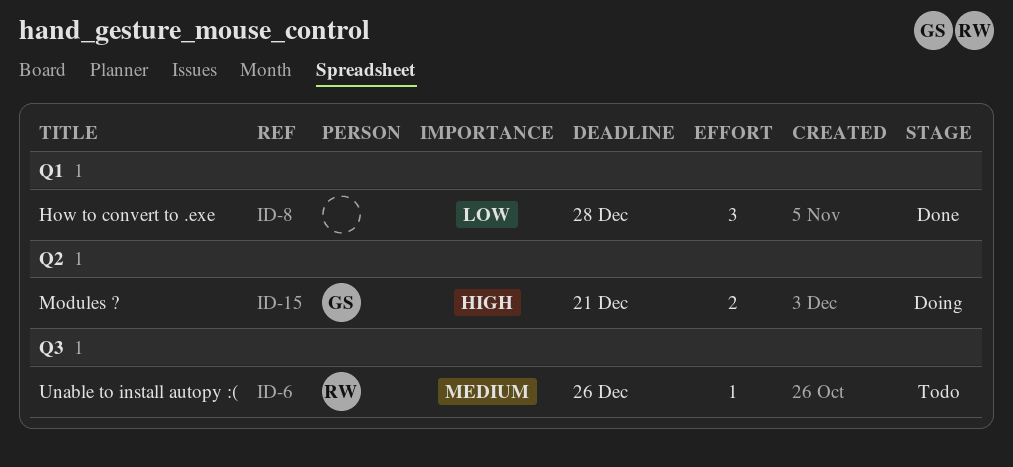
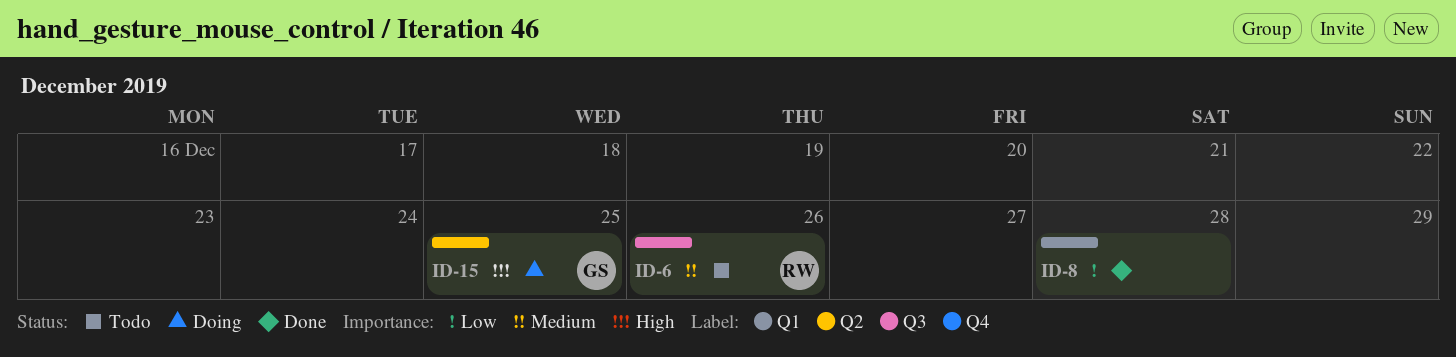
ID-15, due: Dec 21 -> Dec 25

